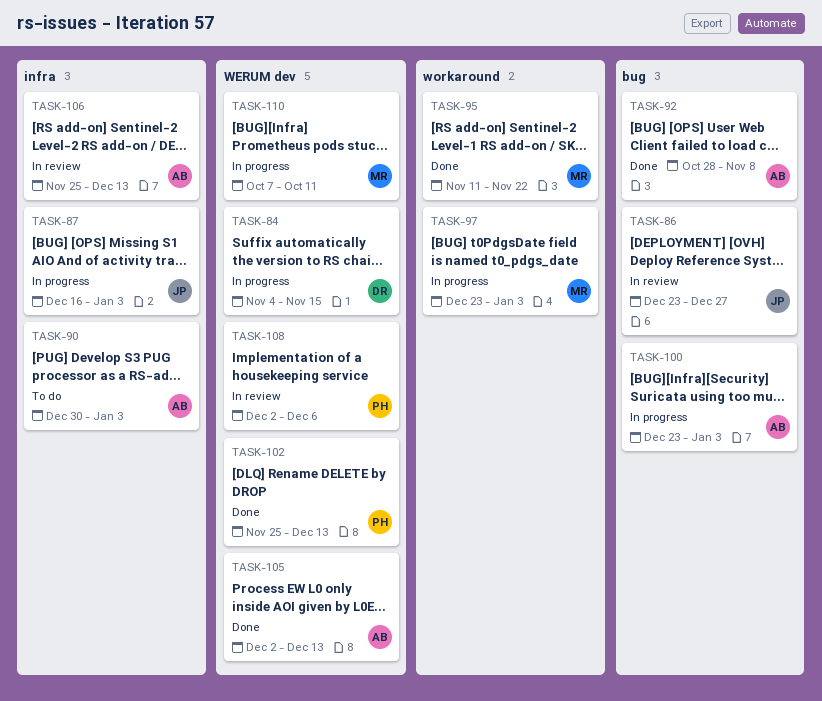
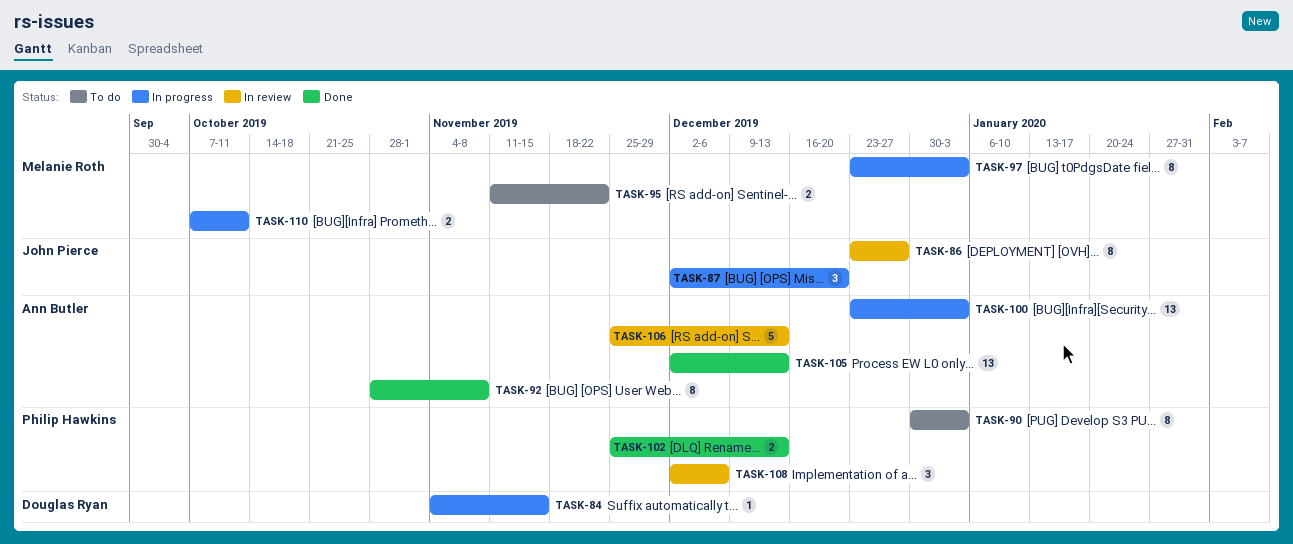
TASK-87, start: Dec 16 -> Dec 2
TASK-87, due: Jan 3 -> Dec 20
TASK-90, owner: Ann Butler -> Philip Hawkins
TASK-95, status: Done -> To do

